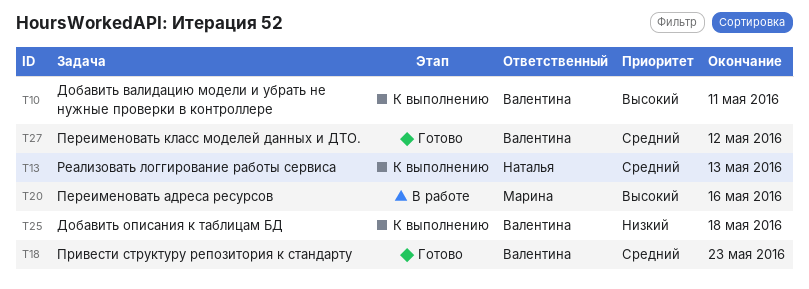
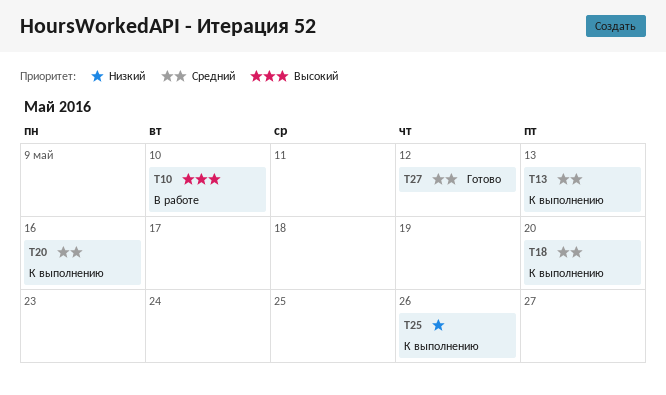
T10, status: К выполнению -> В работе
T10, due: May 11 -> May 10
T18, status: Готово -> К выполнению
T18, due: May 23 -> May 20
T20, status: В работе -> К выполнению
T20, priority: Высокий -> Средний
T25, due: May 18 -> May 26

